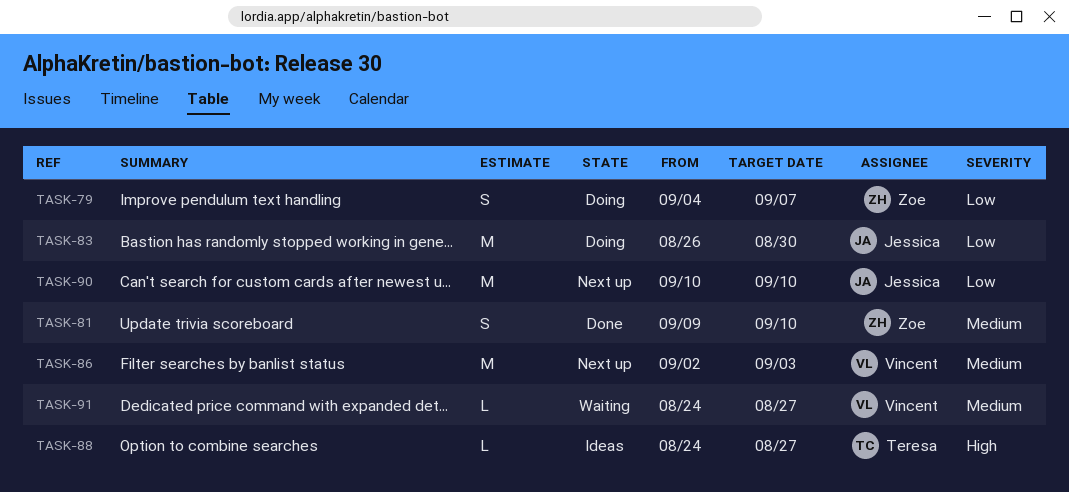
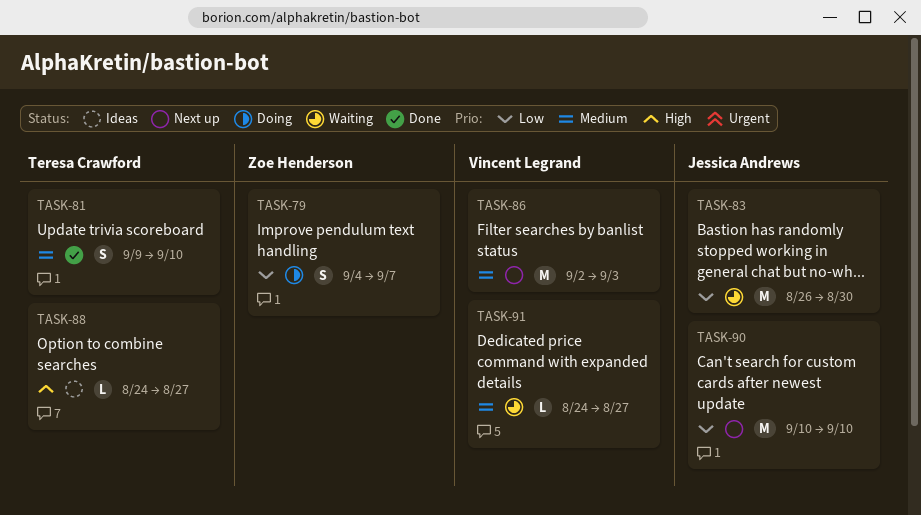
TASK-81, owner: Zoe Henderson -> Teresa Crawford
TASK-83, status: Doing -> Waiting

